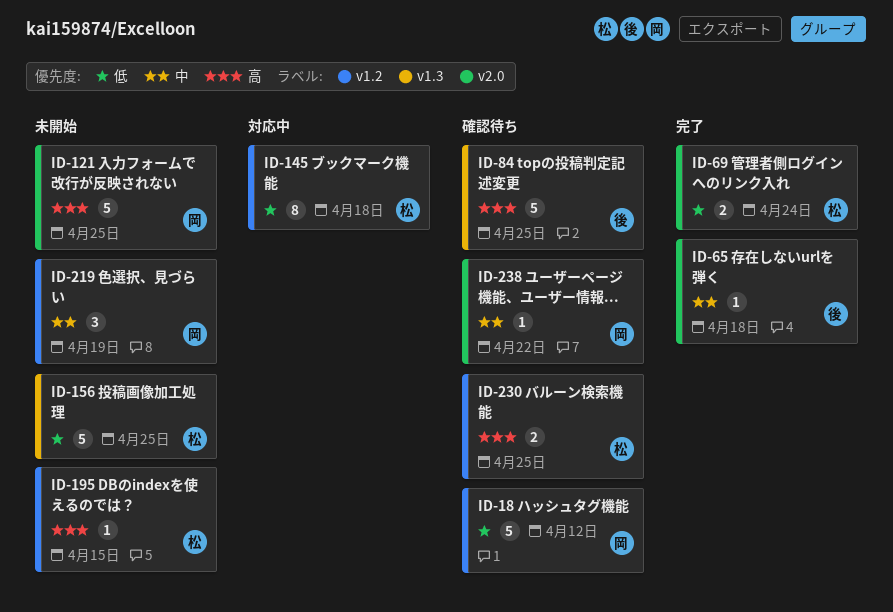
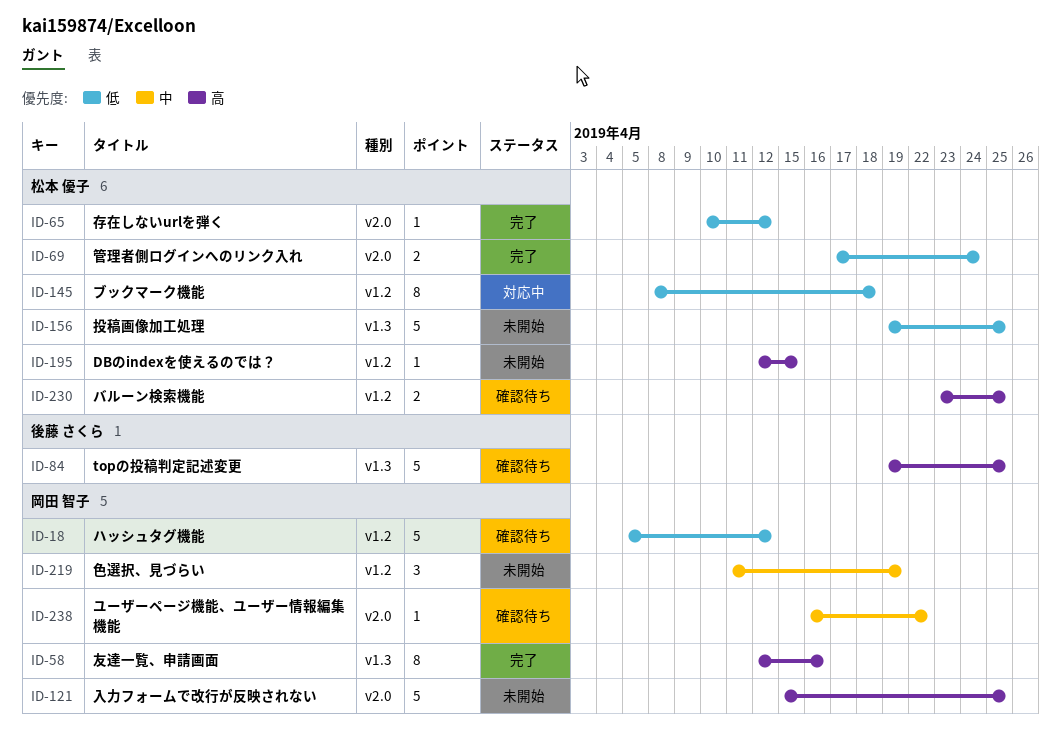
ID-58: none -> present
ID-65, owner: 後藤 さくら -> 松本 優子
ID-65, priority: 中 -> 低
ID-65, due: Apr 18 -> Apr 12

